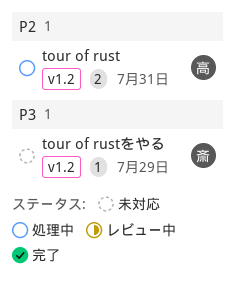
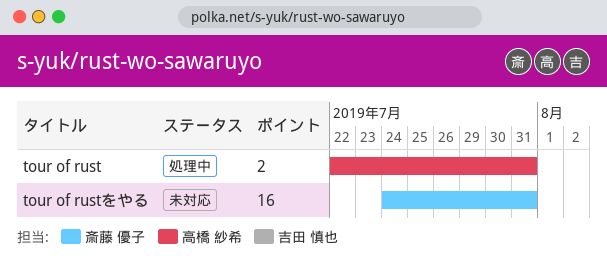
tour of rustをやる, estimate: 1 -> 16
tour of rustをやる, due: Jul 29 -> Jul 31

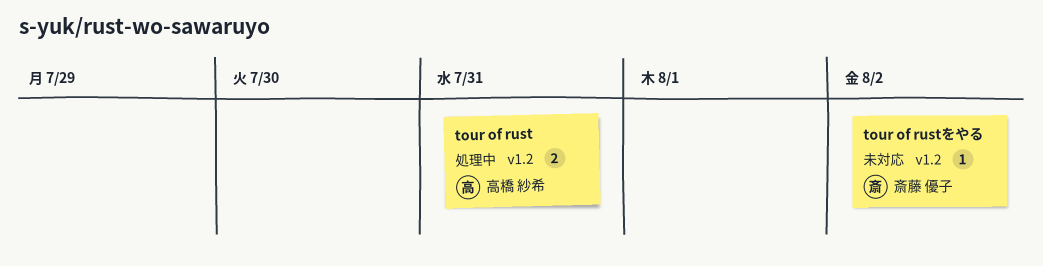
tour of rustをやる, estimate: 16 -> 1
tour of rustをやる, due: Jul 31 -> Aug 2

